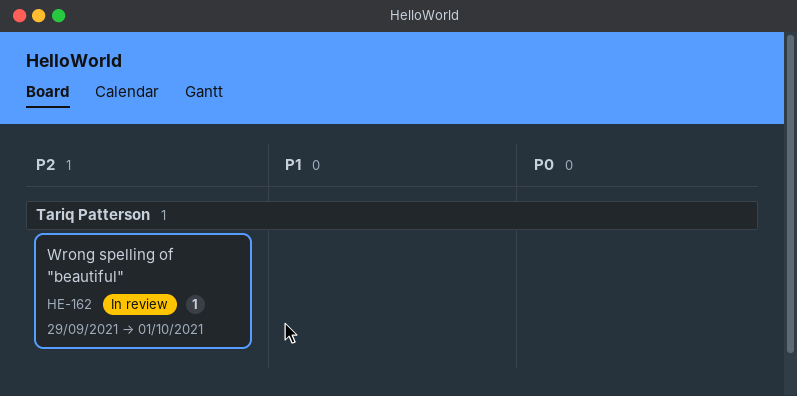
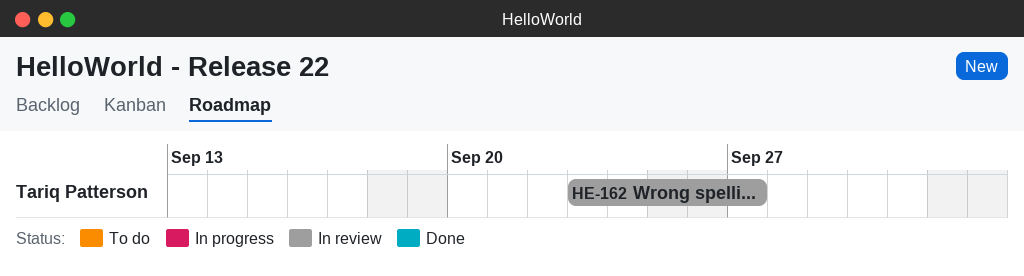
HE-162, start: Sep 29 -> Sep 23
HE-162, due: Oct 1 -> Sep 27

